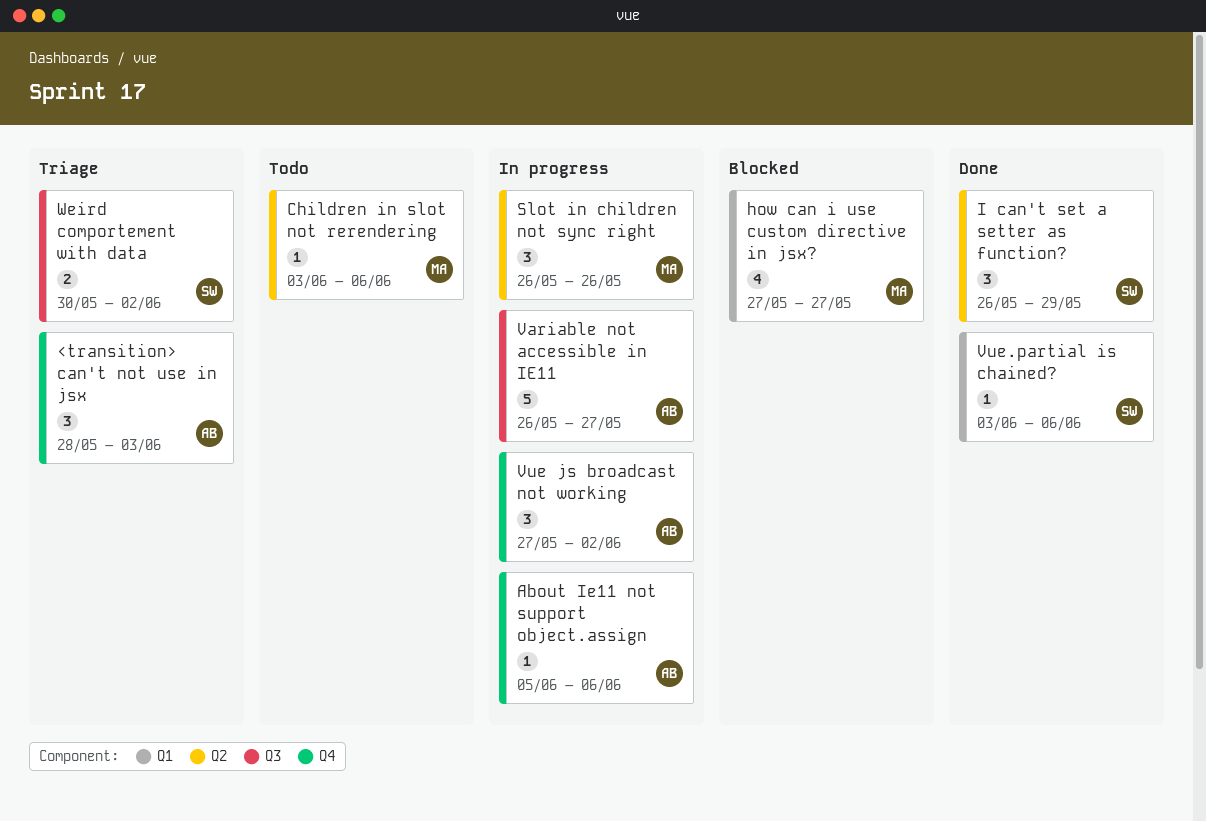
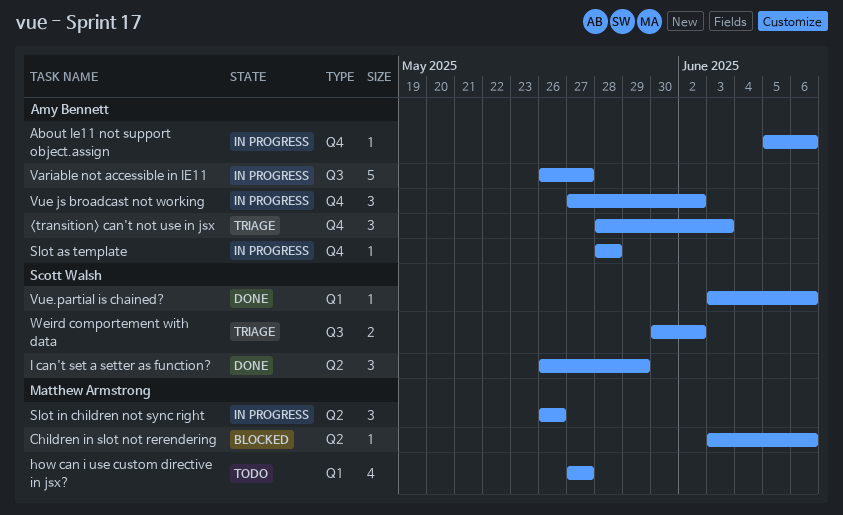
Children in slot not rerendering, status: Todo -> Blocked
how can i use custom directive in jsx?, status: Blocked -> Todo
Slot as template: none -> present

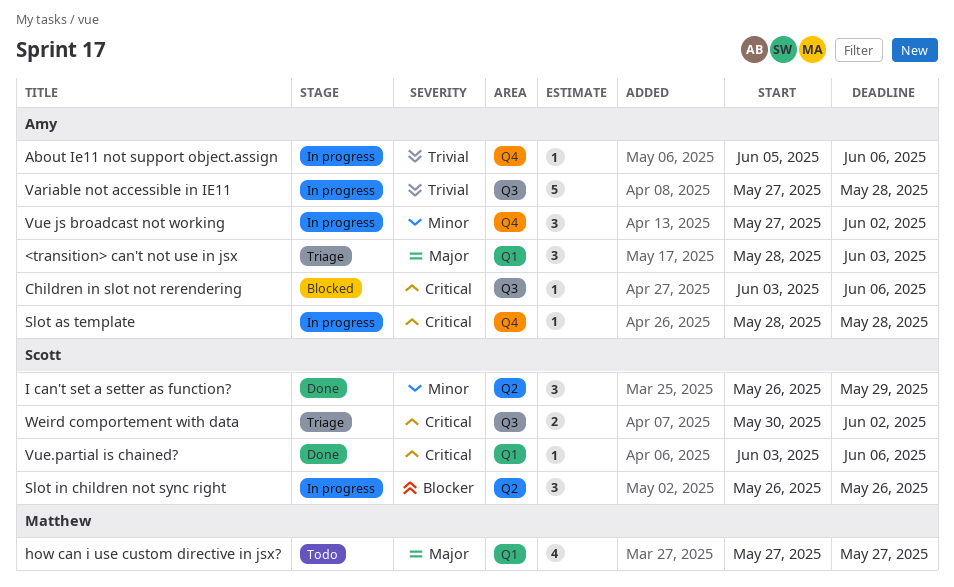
<transition> can't not use in jsx, label: Q4 -> Q1
Children in slot not rerendering, owner: Matthew Armstrong -> Amy Bennett
Children in slot not rerendering, label: Q2 -> Q3
Slot in children not sync right, owner: Matthew Armstrong -> Scott Walsh
Variable not accessible in IE11, start: May 26 -> May 27
Variable not accessible in IE11, due: May 27 -> May 28

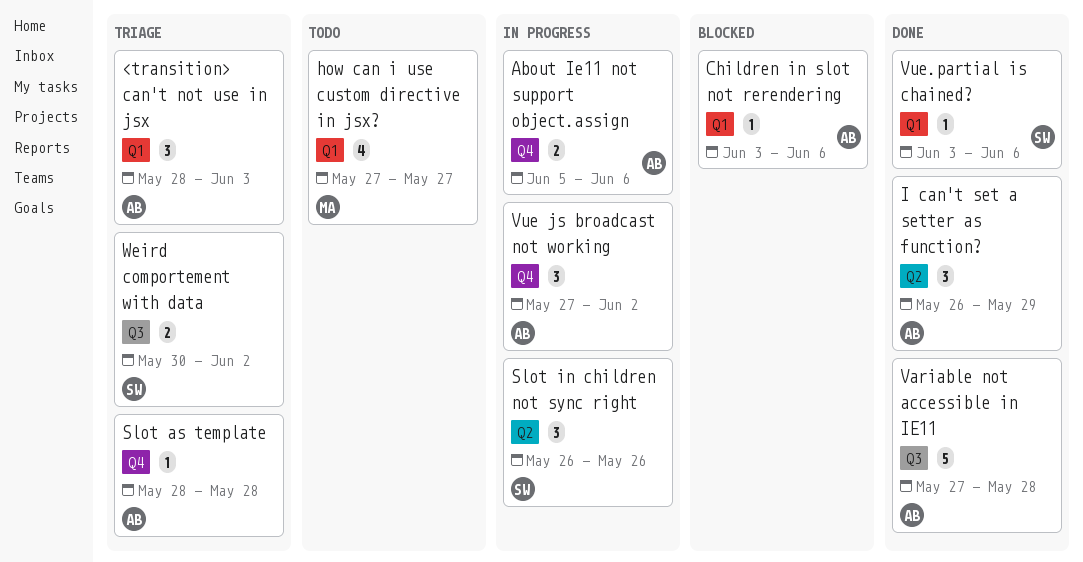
About Ie11 not support object.assign, estimate: 1 -> 2
Children in slot not rerendering, label: Q3 -> Q1
I can't set a setter as function?, owner: Scott -> Amy
Slot as template, status: In progress -> Triage
Variable not accessible in IE11, status: In progress -> Done

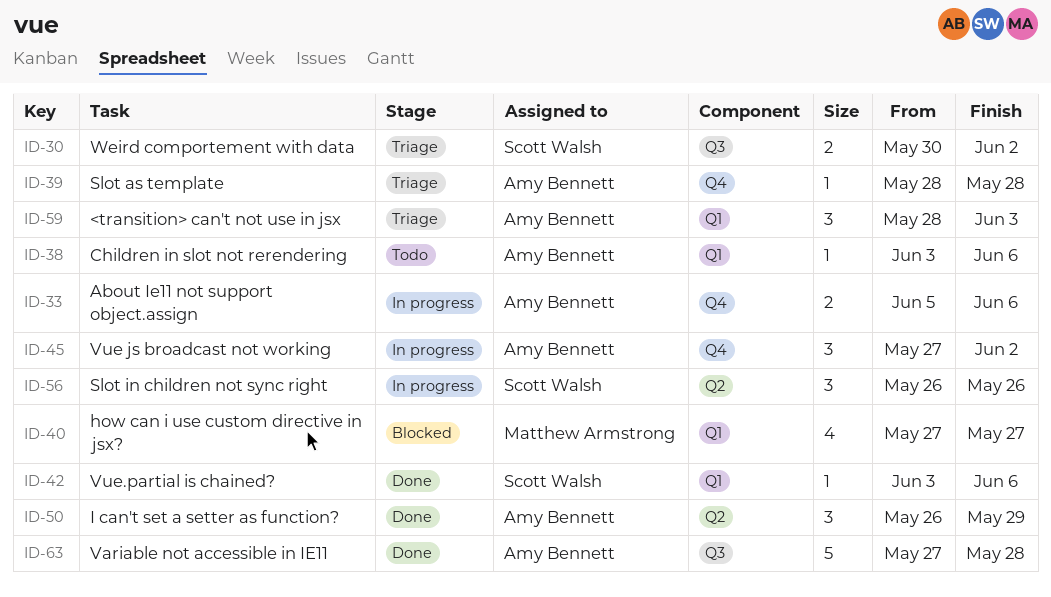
Children in slot not rerendering, status: Blocked -> Todo
how can i use custom directive in jsx?, status: Todo -> Blocked

